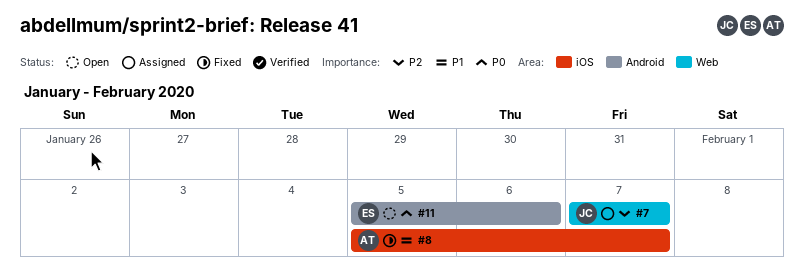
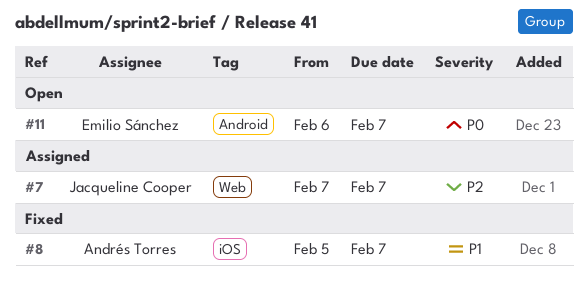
#11, start: Feb 5 -> Feb 6
#11, due: Feb 6 -> Feb 7

